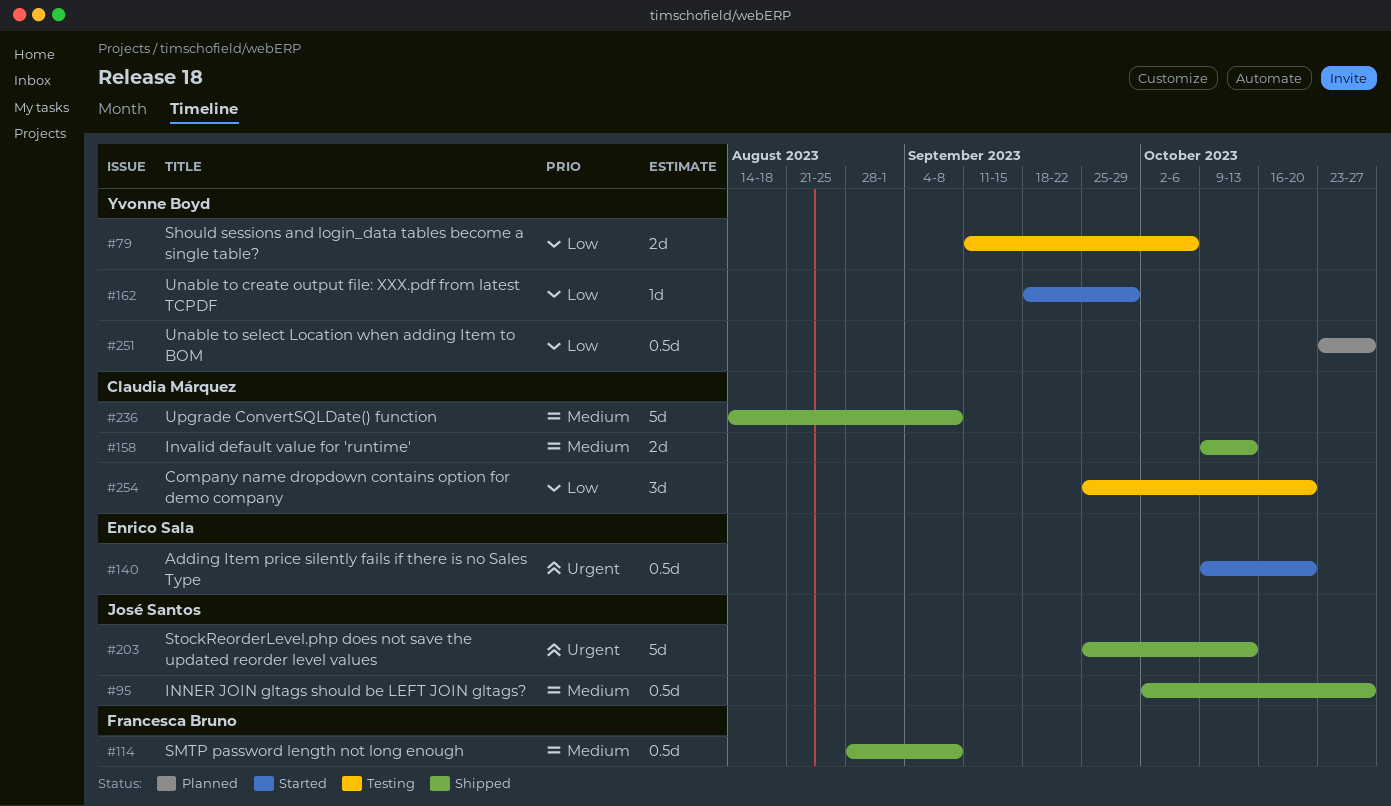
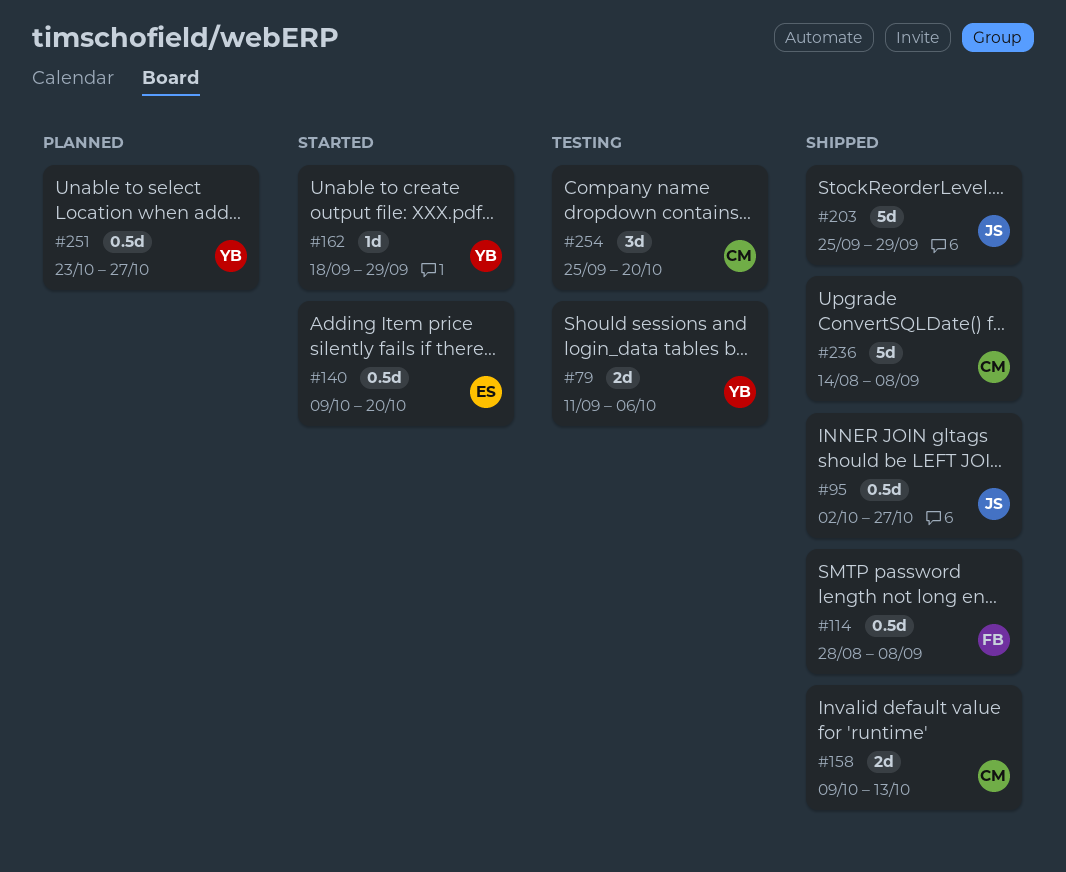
#203, due: Oct 13 -> Sep 29

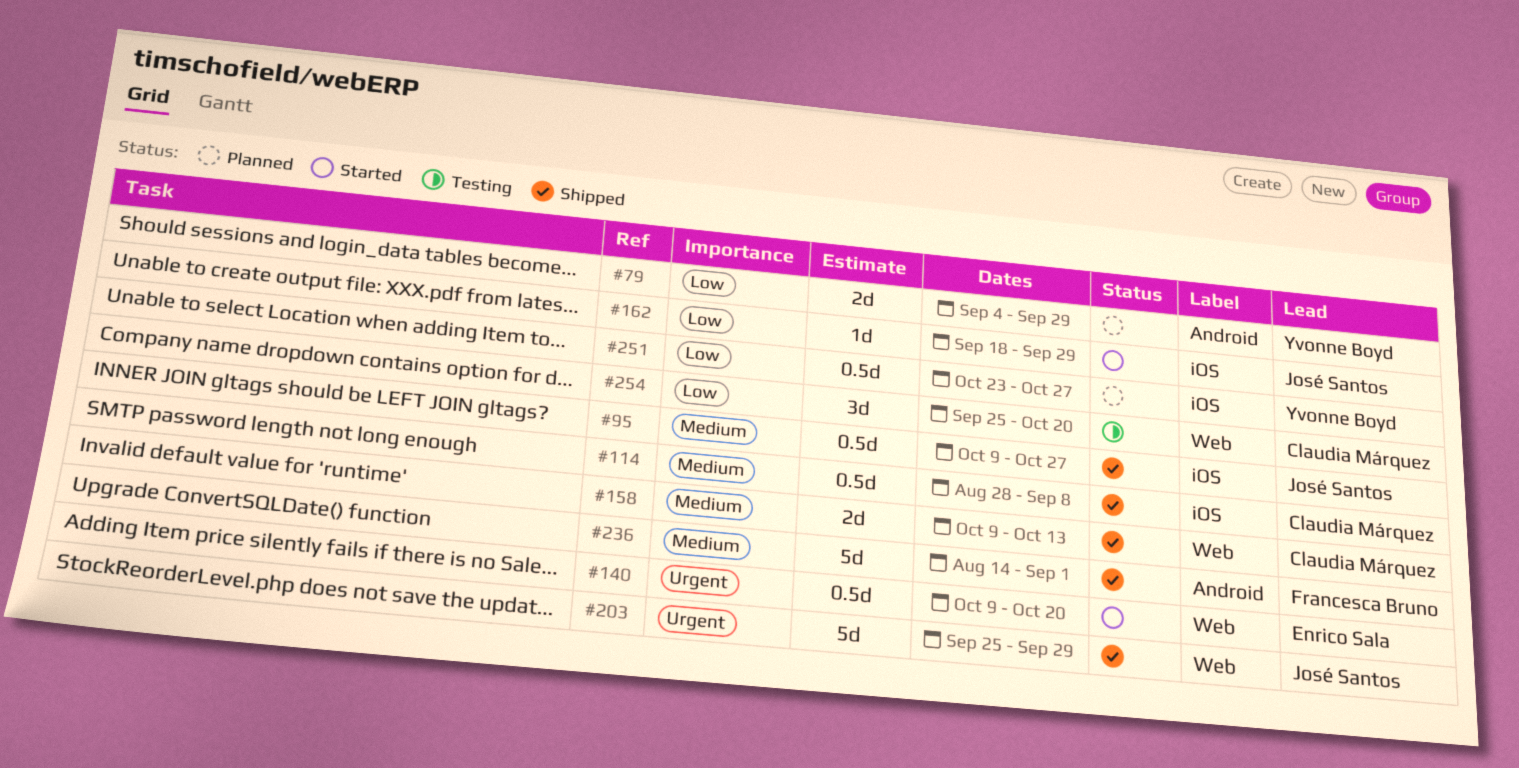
#79, status: Testing -> Planned
#79, start: Sep 11 -> Sep 4
#79, due: Oct 6 -> Sep 29
#95, start: Oct 2 -> Oct 9
#114, owner: Francesca Bruno -> Claudia Márquez
#162, owner: Yvonne Boyd -> José Santos
#236, owner: Claudia Márquez -> Francesca Bruno
#236, due: Sep 8 -> Sep 1

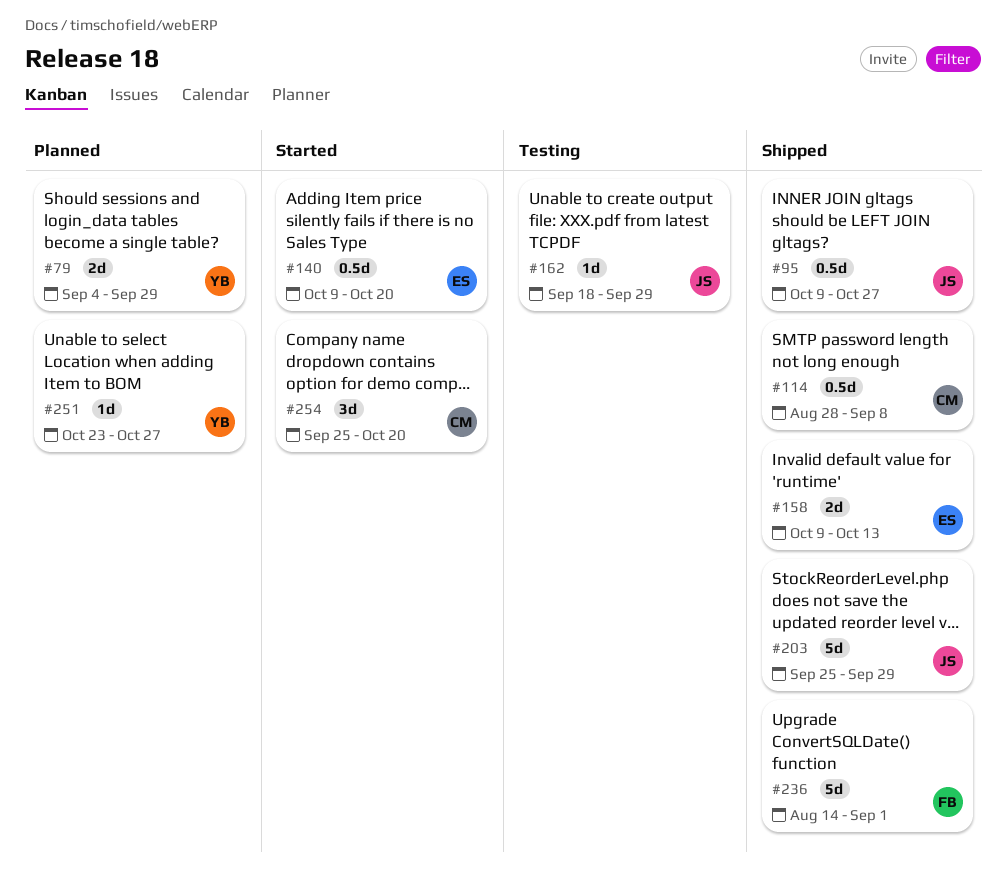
#158, owner: Claudia Márquez -> Enrico Sala
#162, status: Started -> Testing
#251, estimate: 0.5d -> 1d
#254, status: Testing -> Started

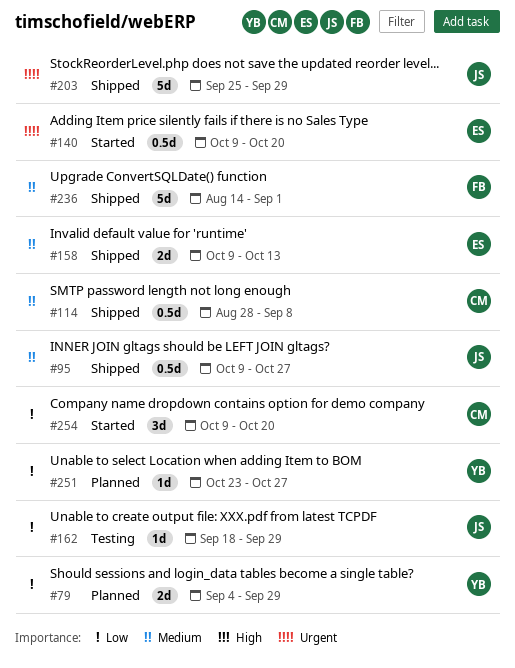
#254, start: Sep 25 -> Oct 9

